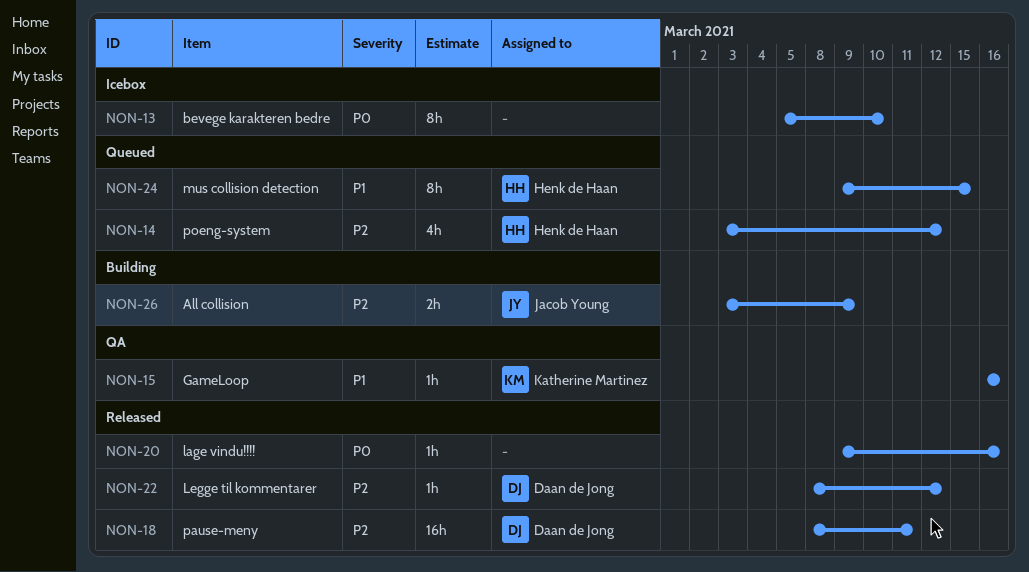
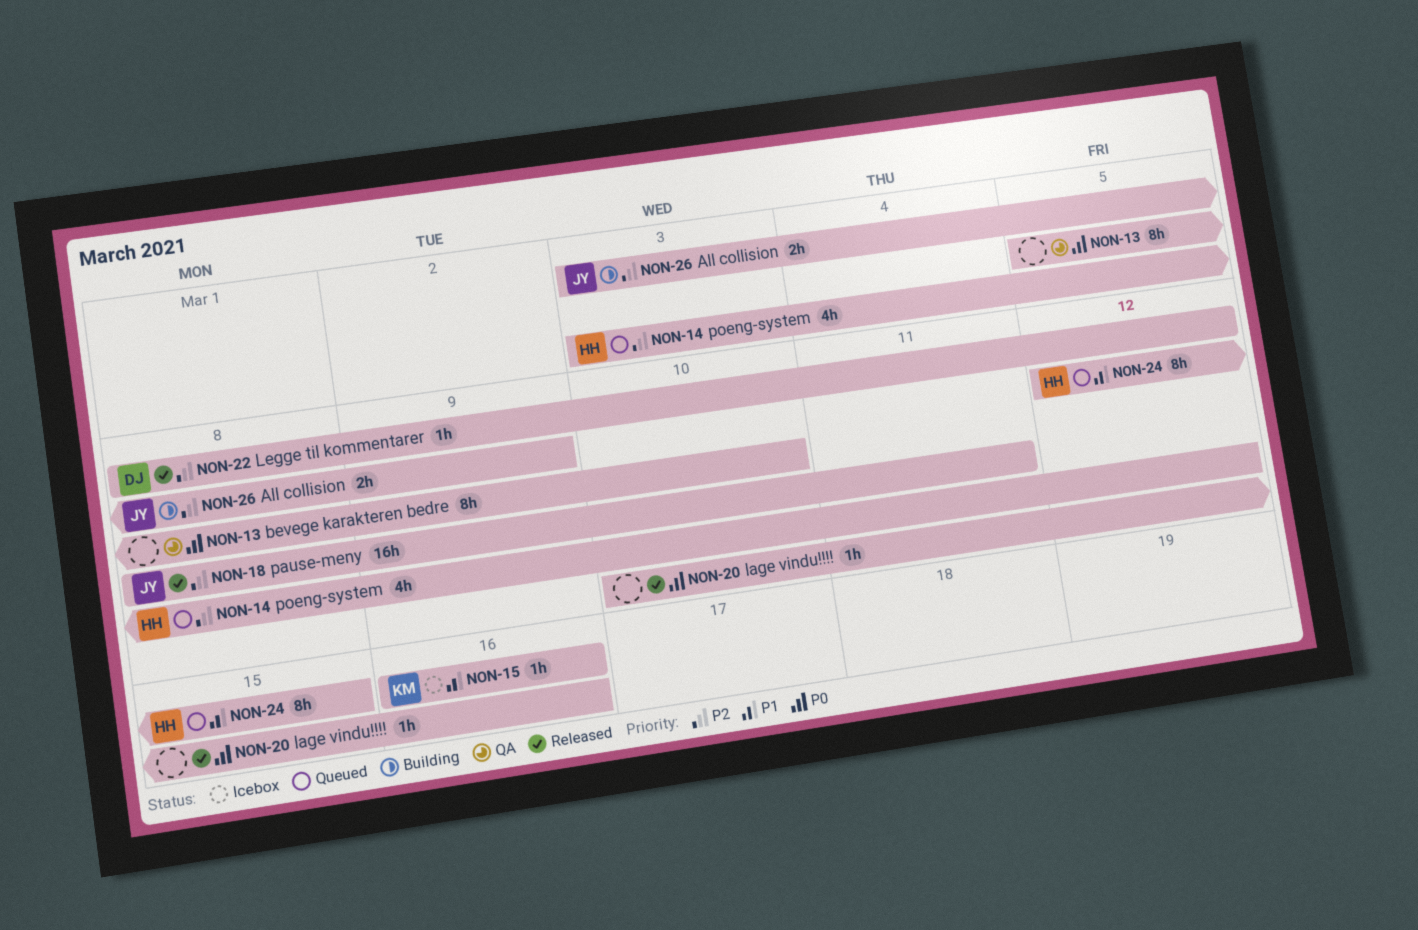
NON-13, status: Icebox -> QA
NON-15, status: QA -> Icebox
NON-18, owner: Daan de Jong -> Jacob Young
NON-20, start: Mar 9 -> Mar 10
NON-24, start: Mar 9 -> Mar 12

